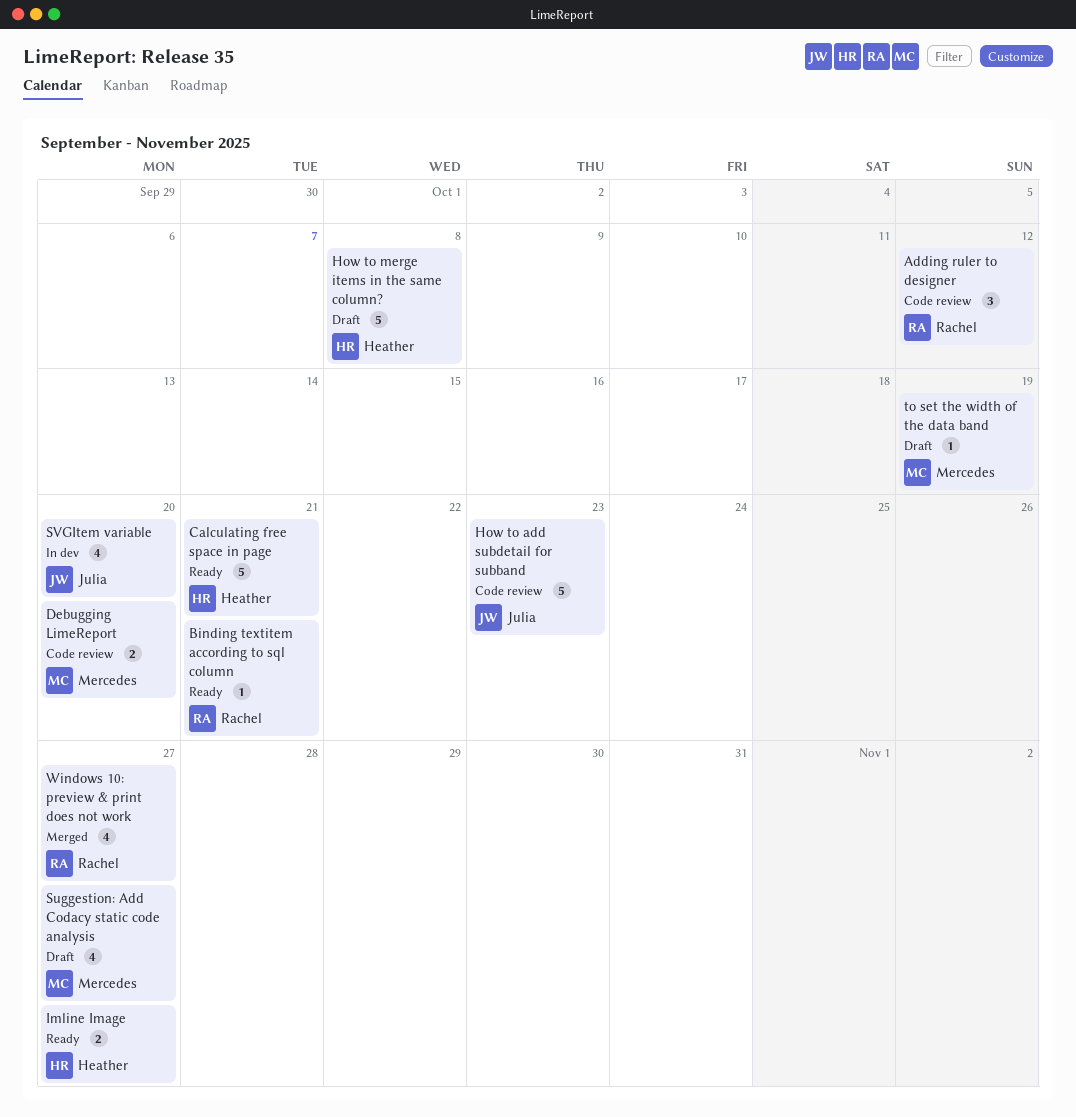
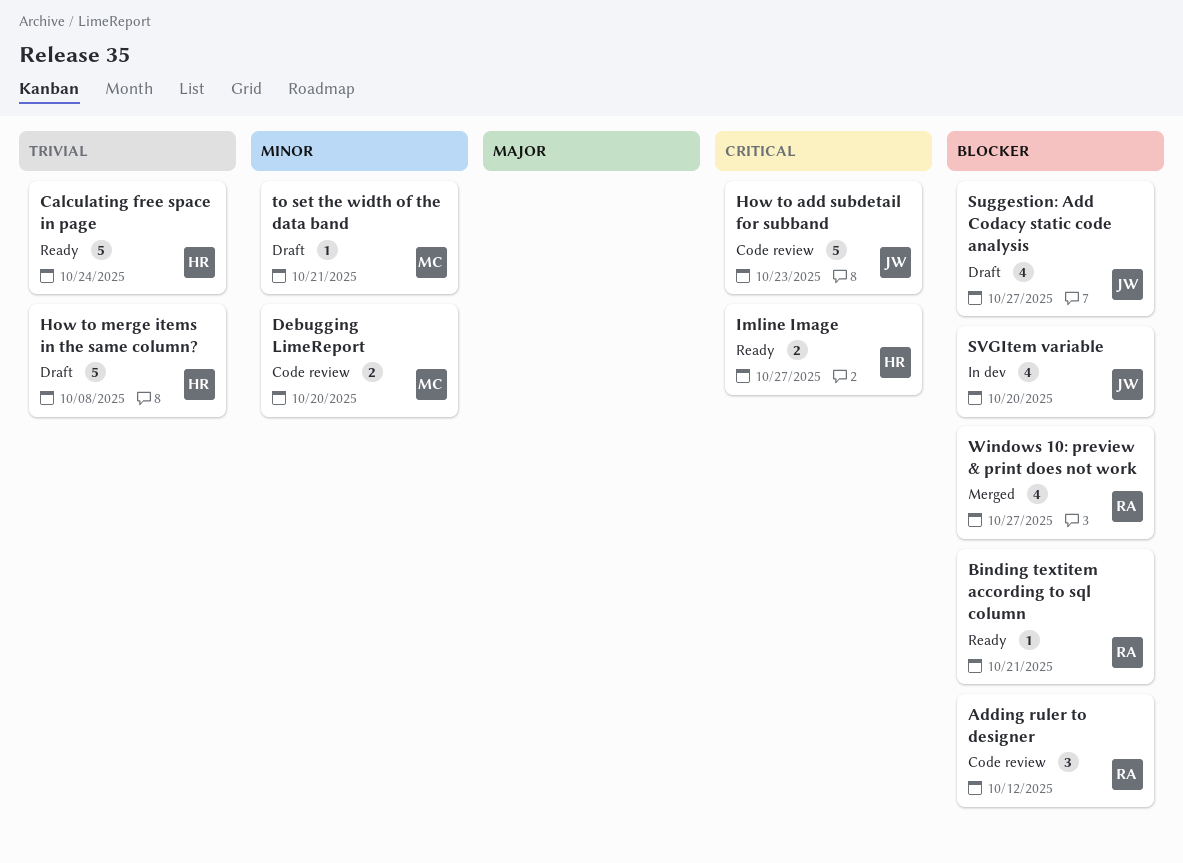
Calculating free space in page, due: Oct 21 -> Oct 24
Suggestion: Add Codacy static code analysis, owner: Mercedes -> Julia
to set the width of the data band, due: Oct 19 -> Oct 21

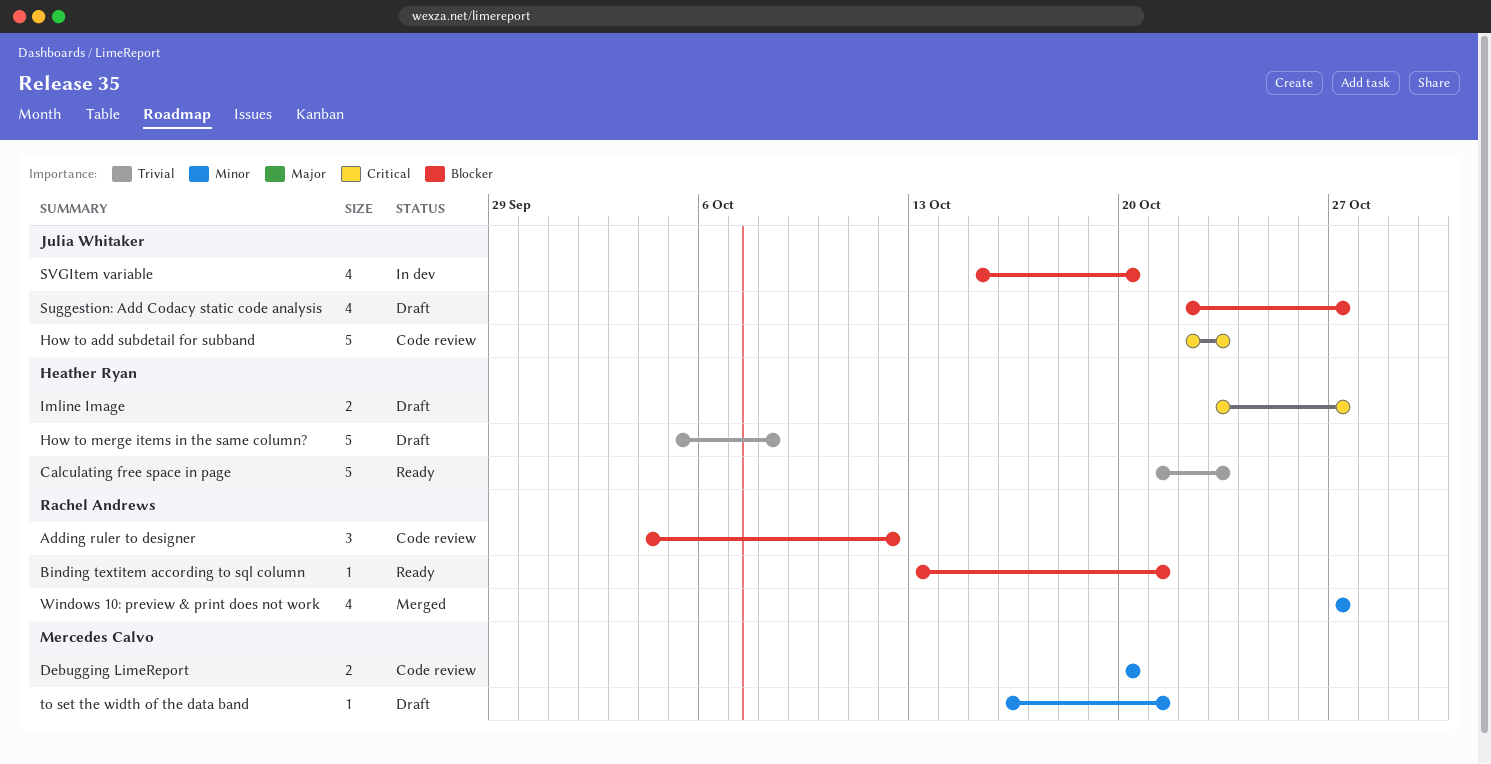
Calculating free space in page, due: Oct 24 -> Oct 23
Imline Image, status: Ready -> Draft
Windows 10: preview & print does not work, priority: Blocker -> Minor

